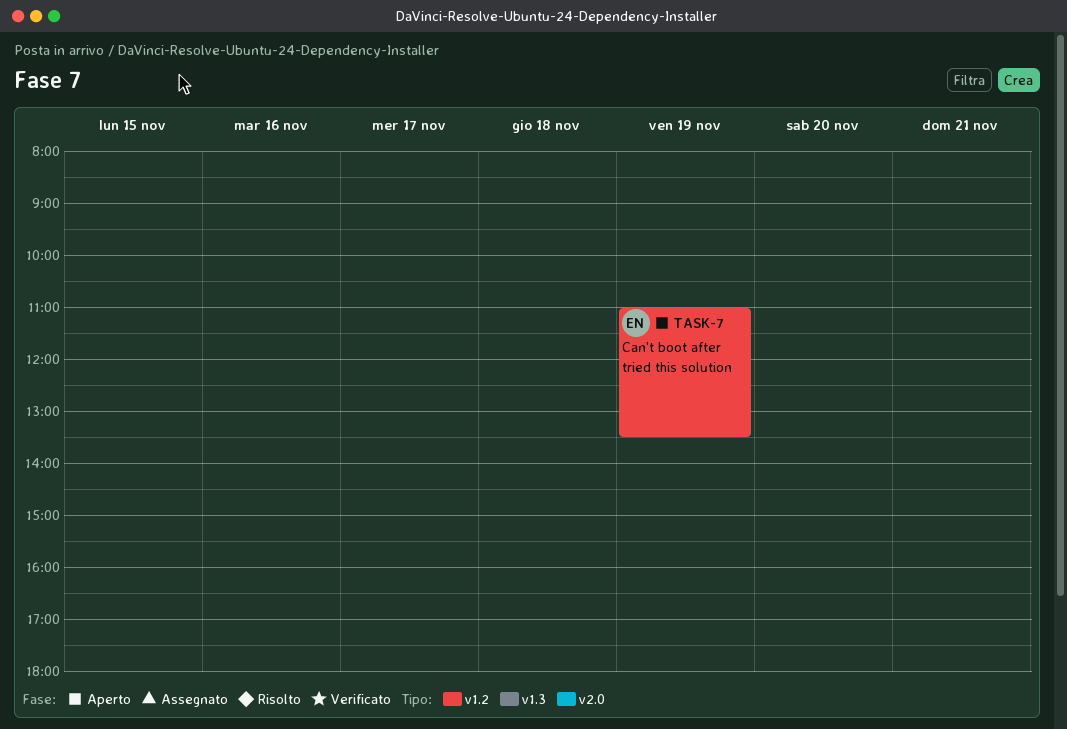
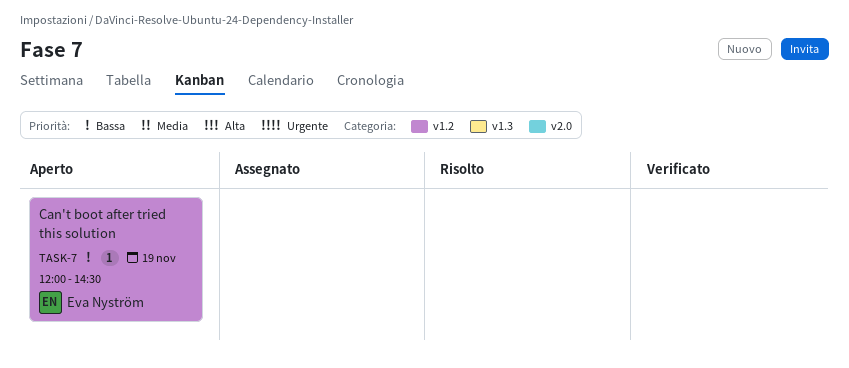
TASK-7, begins: 11:00 -> 12:00
TASK-7, ends: 13:30 -> 14:30

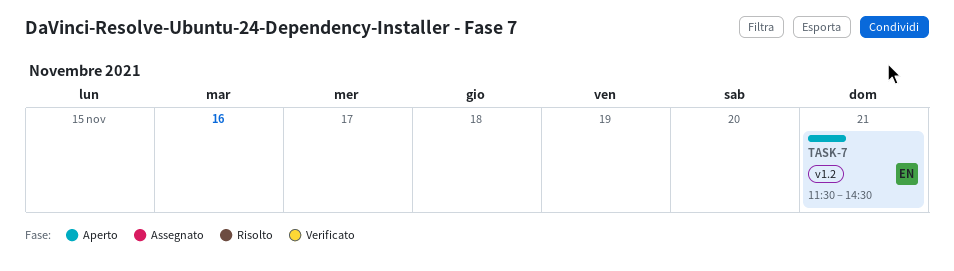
TASK-7, day: Nov 19 -> Nov 21
TASK-7, begins: 12:00 -> 11:30

